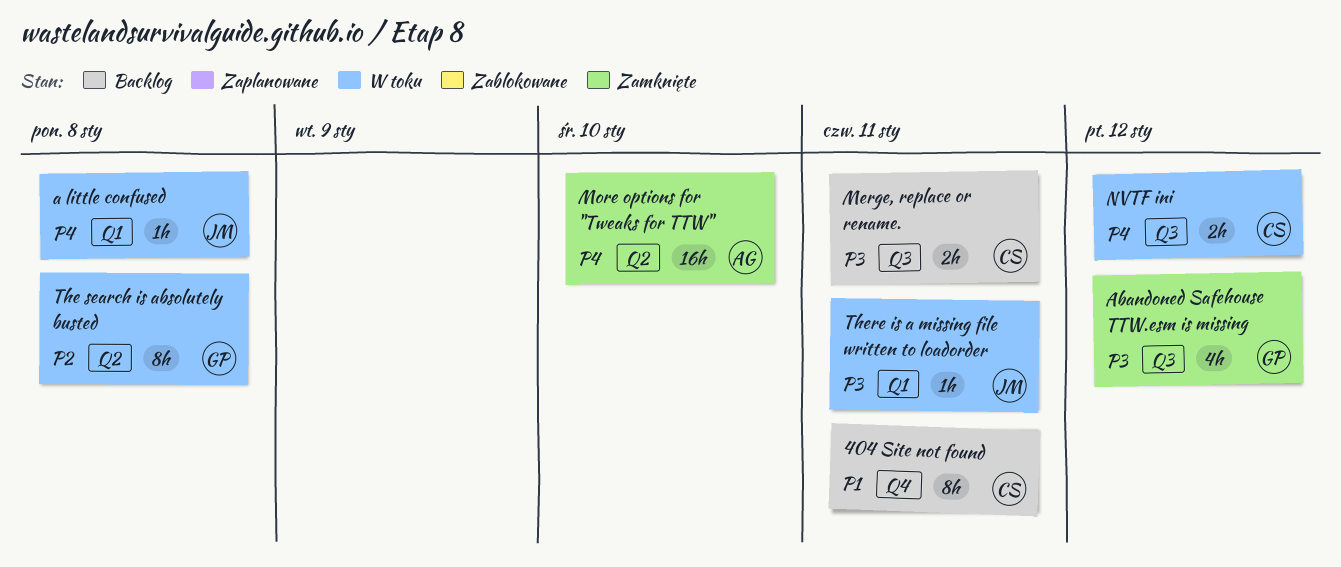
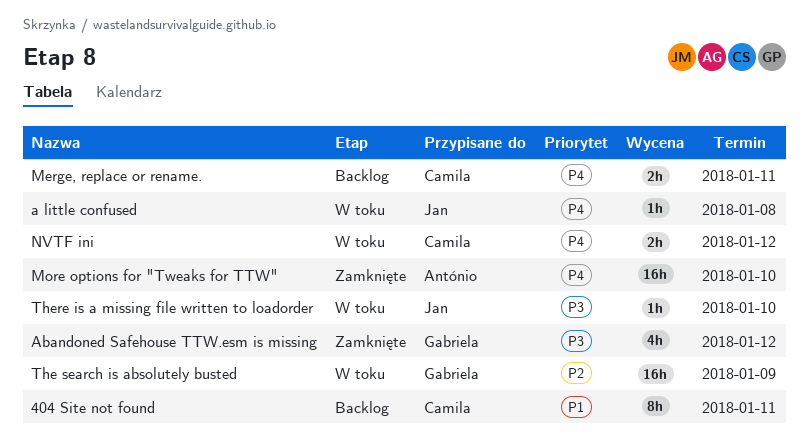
Merge, replace or rename., priority: P3 -> P4
The search is absolutely busted, estimate: 8h -> 16h
The search is absolutely busted, due: Jan 8 -> Jan 9
There is a missing file written to loadorder, due: Jan 11 -> Jan 10

